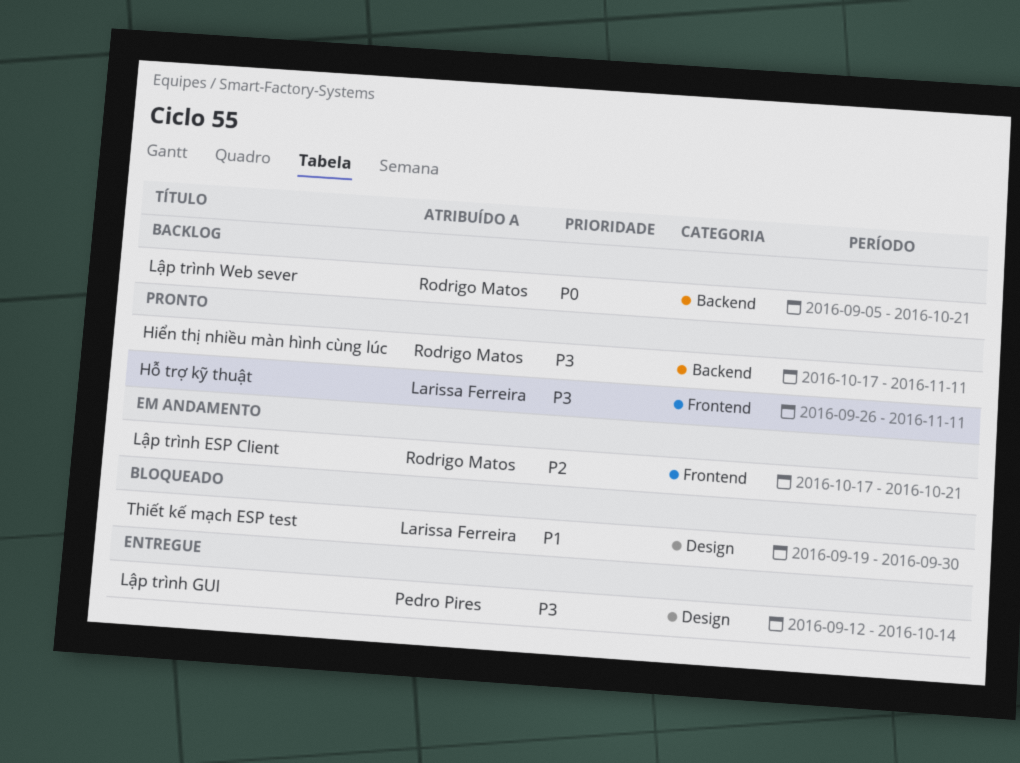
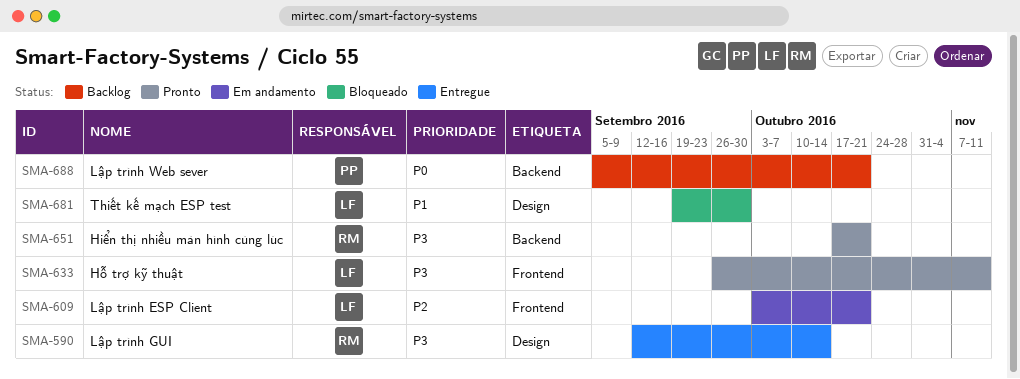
Hiển thị nhiều màn hình cùng lúc, due: Nov 11 -> Oct 21
Lập trình ESP Client, owner: Rodrigo Matos -> Larissa Ferreira
Lập trình ESP Client, start: Oct 17 -> Oct 3
Lập trình GUI, owner: Pedro Pires -> Rodrigo Matos
Lập trình Web sever, owner: Rodrigo Matos -> Pedro Pires

